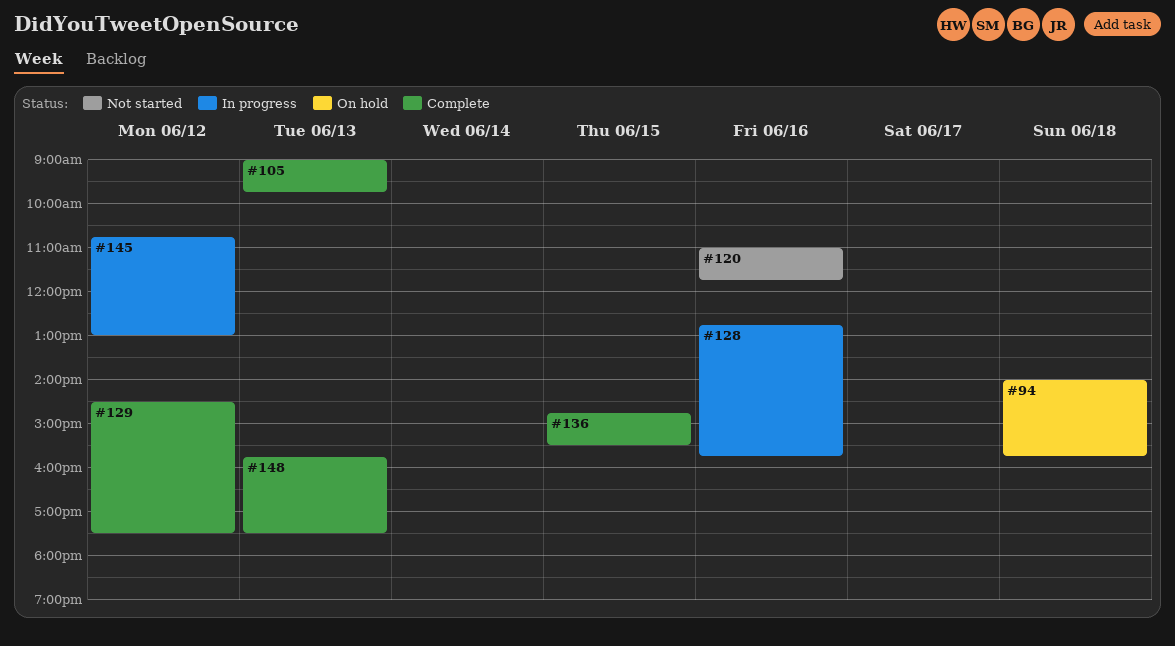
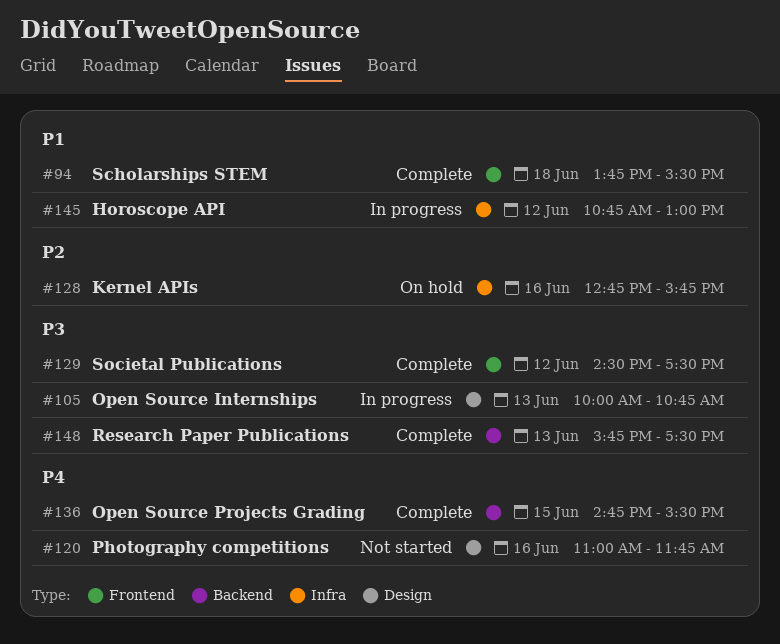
#94, status: On hold -> Complete
#94, begins: 14:00 -> 13:45
#94, ends: 15:45 -> 15:30
#105, status: Complete -> In progress
#105, begins: 09:00 -> 10:00
#105, ends: 09:45 -> 10:45
#128, status: In progress -> On hold

